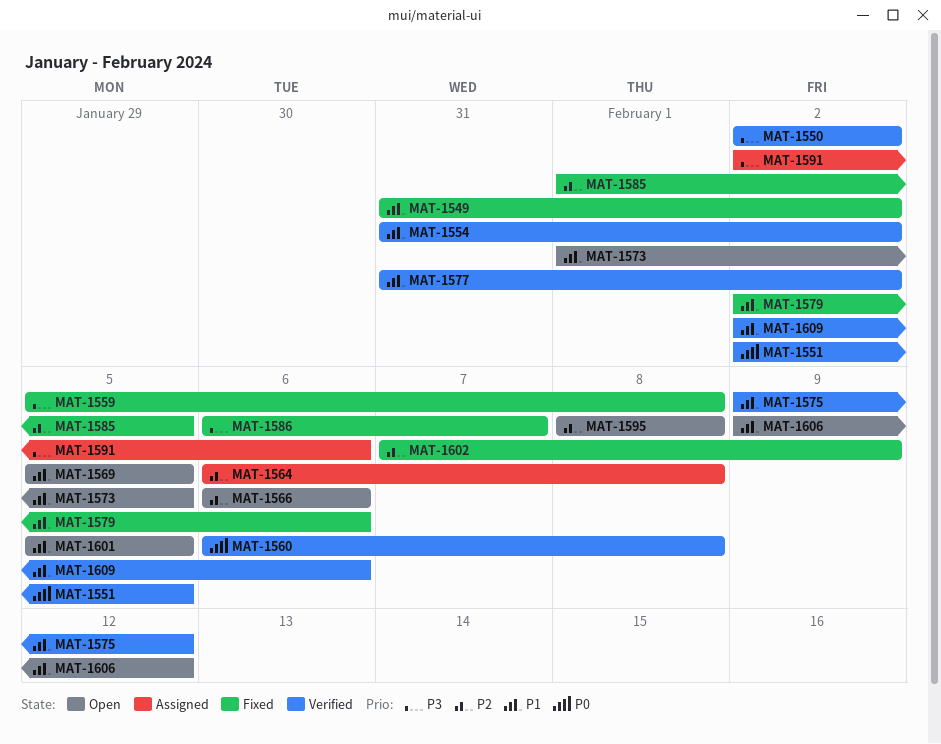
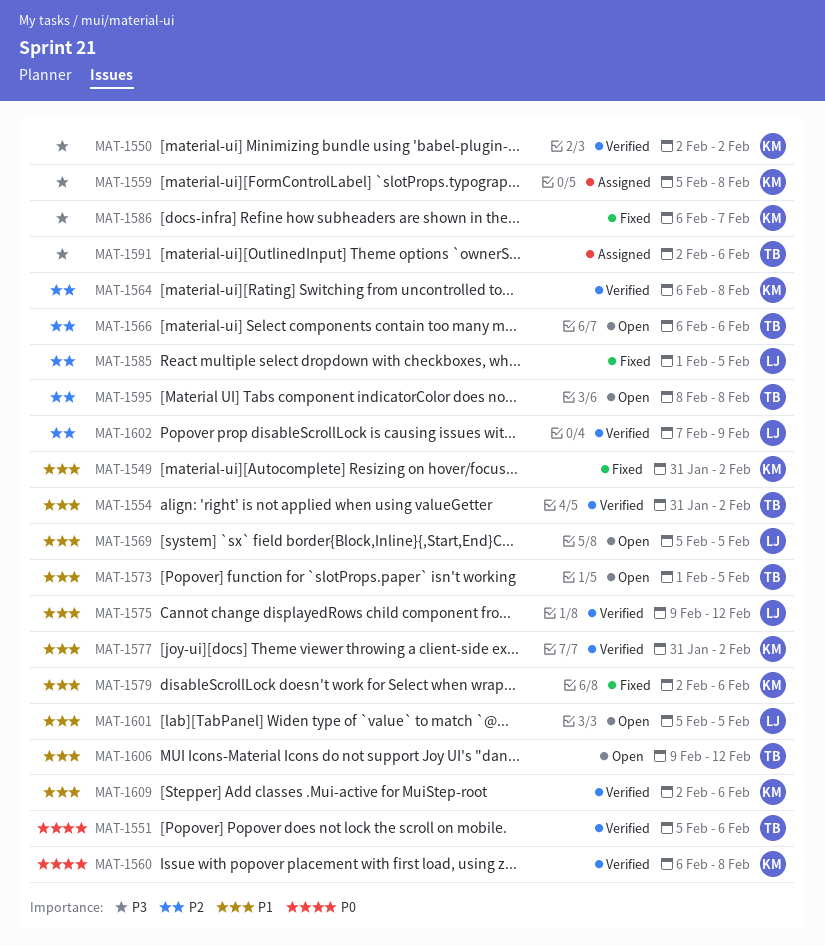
MAT-1551, start: Feb 2 -> Feb 5
MAT-1551, due: Feb 5 -> Feb 6
MAT-1559, status: Fixed -> Assigned
MAT-1564, status: Assigned -> Verified
MAT-1602, status: Fixed -> Verified

